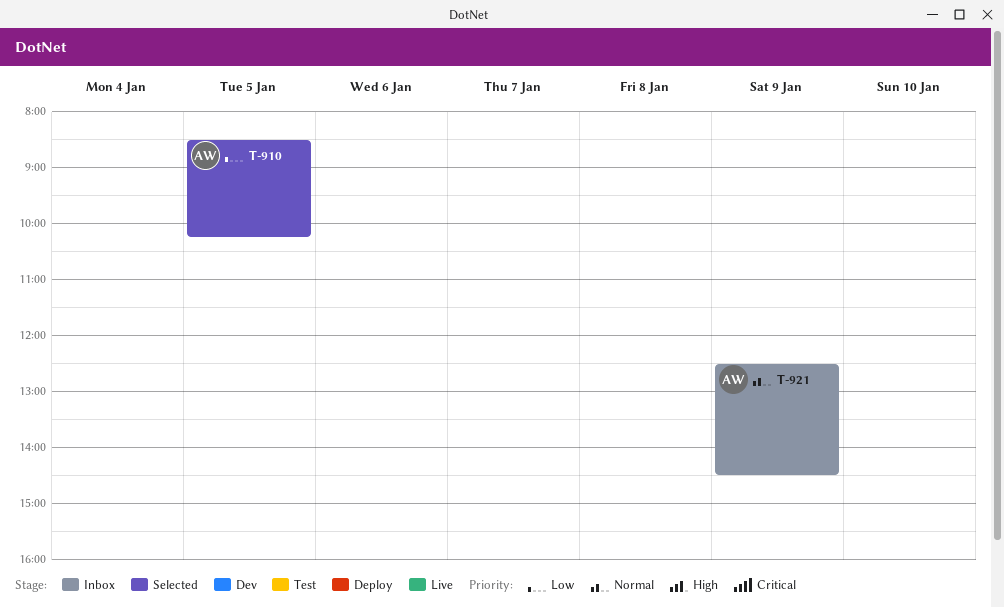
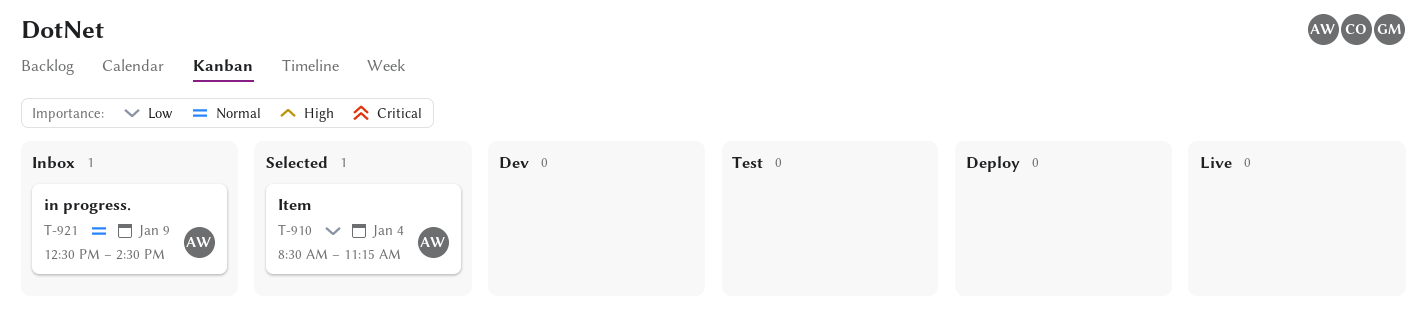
T-910, day: Jan 5 -> Jan 4
T-910, ends: 10:15 -> 11:15

